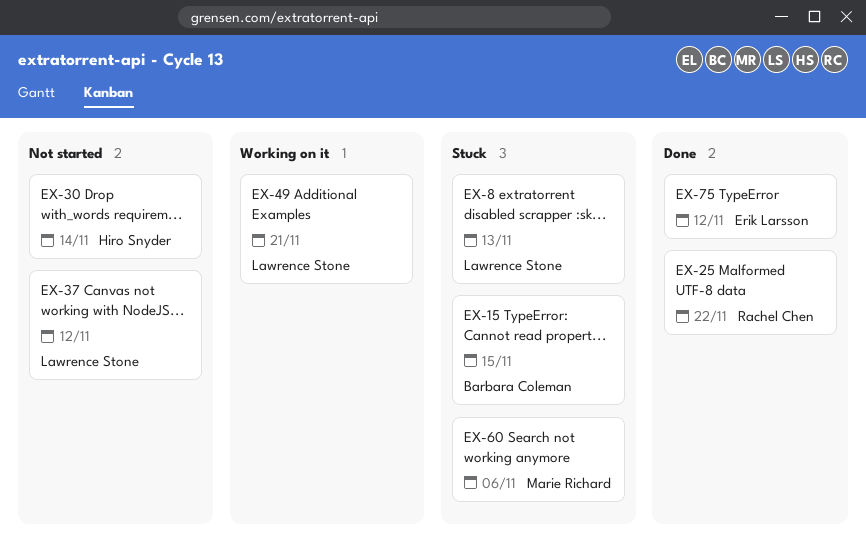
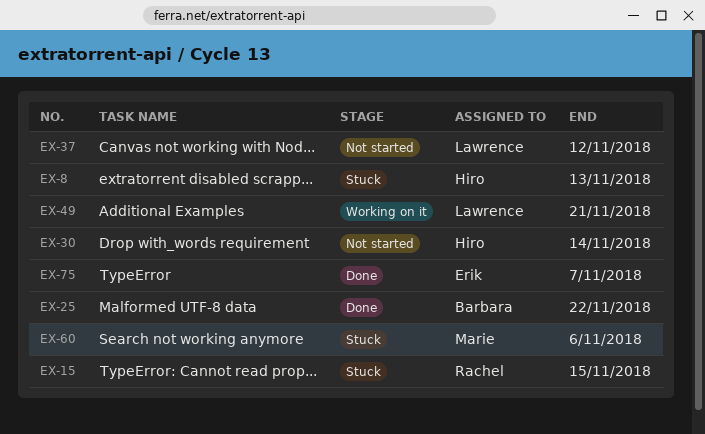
EX-8, owner: Lawrence Stone -> Hiro Snyder
EX-15, owner: Barbara Coleman -> Rachel Chen
EX-25, owner: Rachel Chen -> Barbara Coleman
EX-75, due: Nov 12 -> Nov 7

